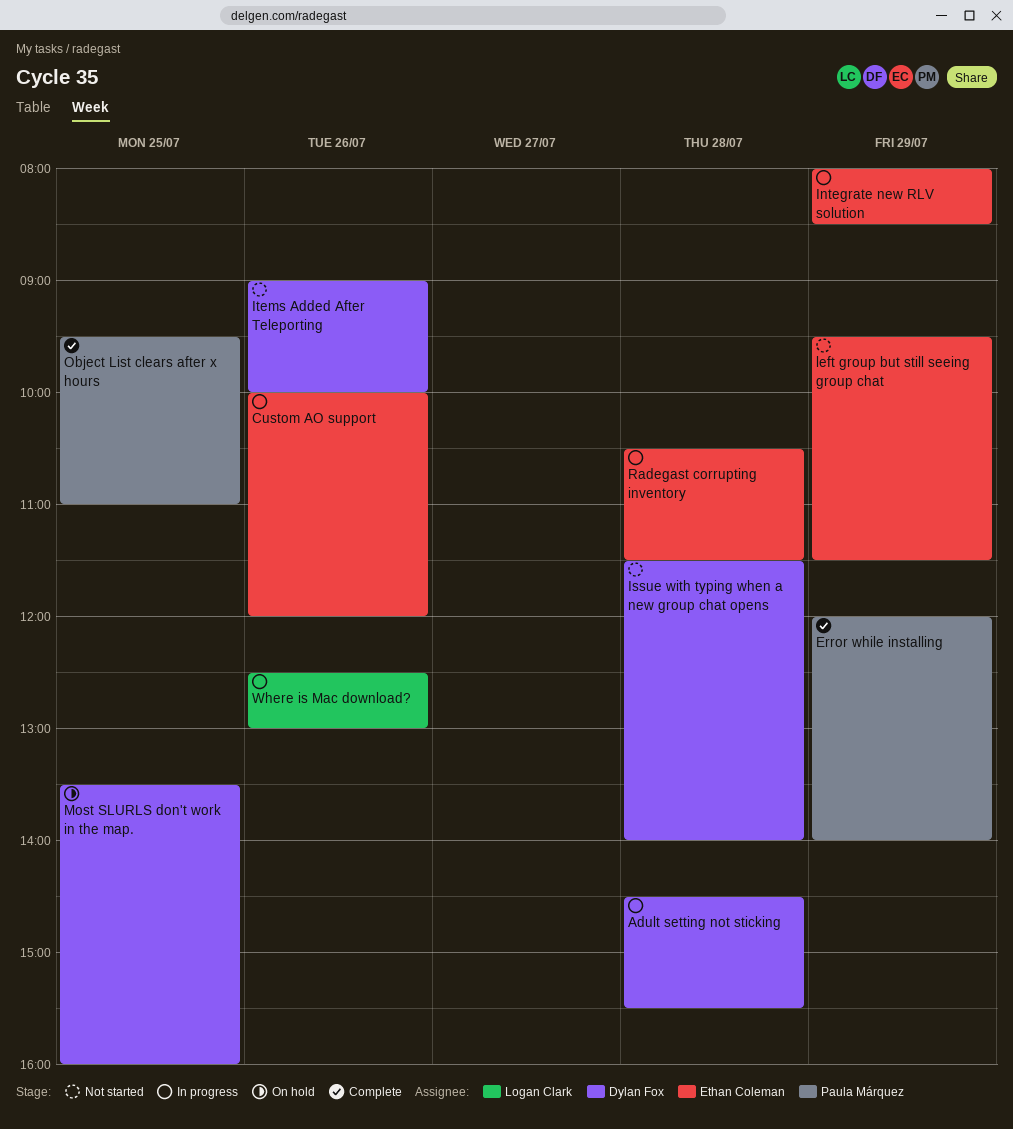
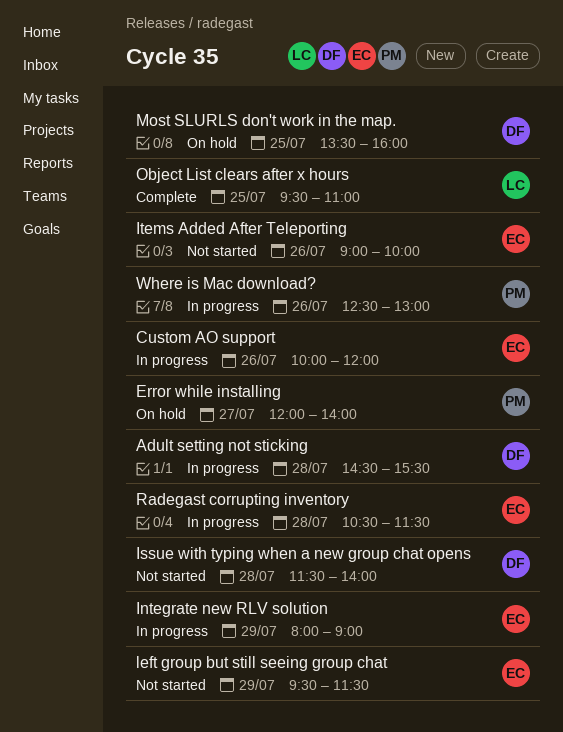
Error while installing, status: Complete -> On hold
Error while installing, day: Jul 29 -> Jul 27
Integrate new RLV solution, ends: 08:30 -> 09:00
Items Added After Teleporting, owner: Dylan Fox -> Ethan Coleman
Object List clears after x hours, owner: Paula Márquez -> Logan Clark
Where is Mac download?, owner: Logan Clark -> Paula Márquez

